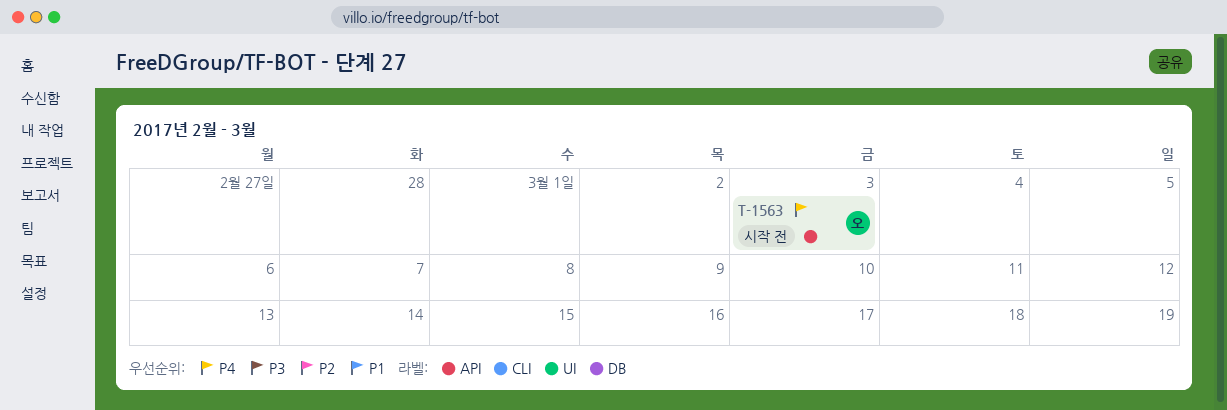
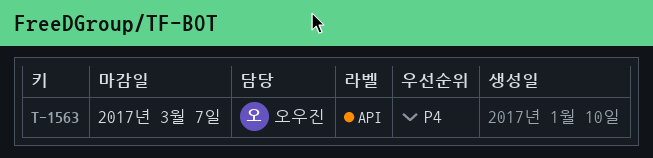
T-1563, due: Mar 3 -> Mar 7

